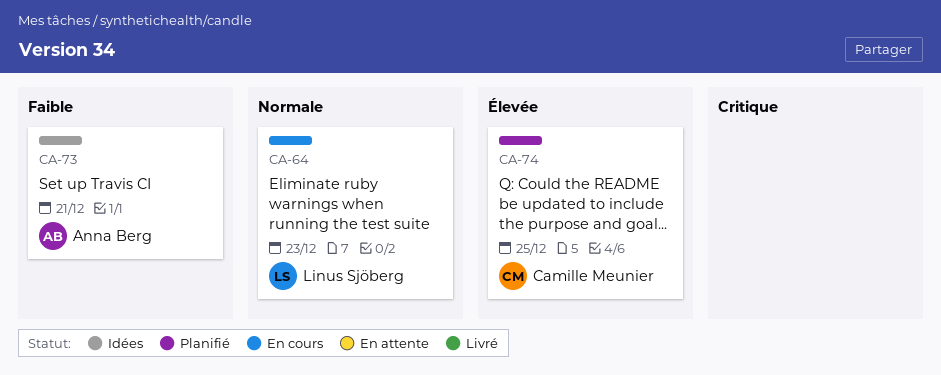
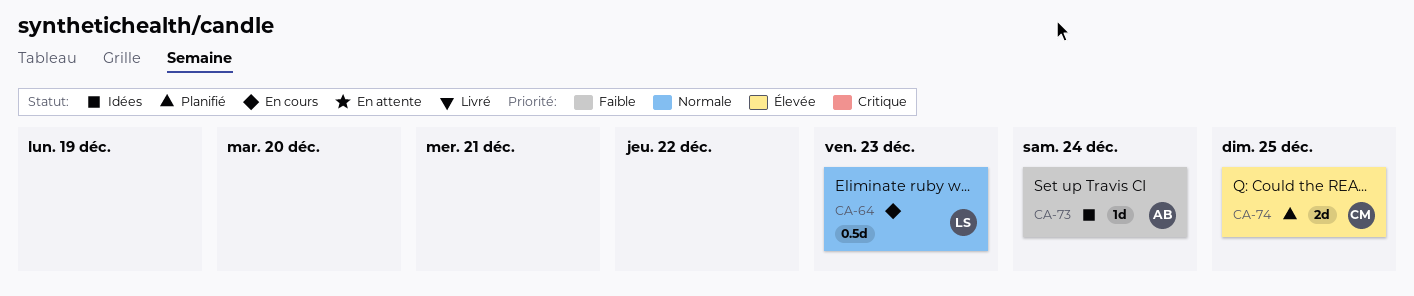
CA-73, due: Dec 21 -> Dec 24

